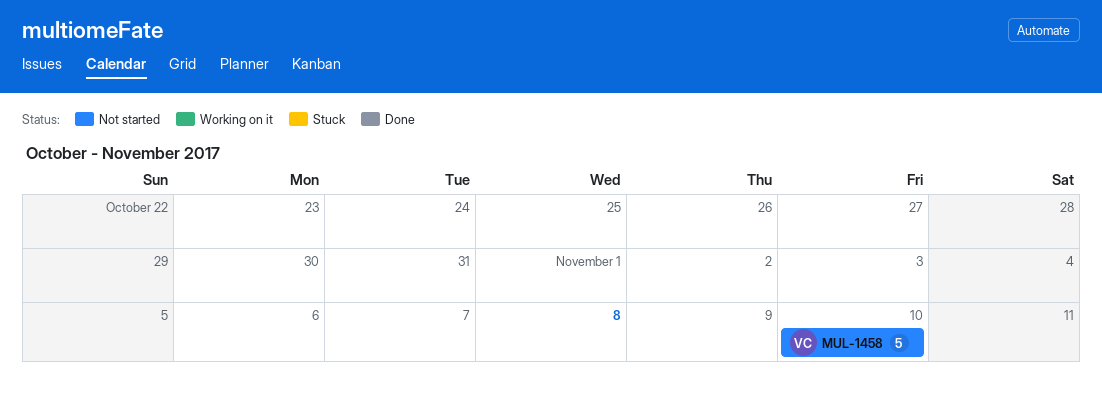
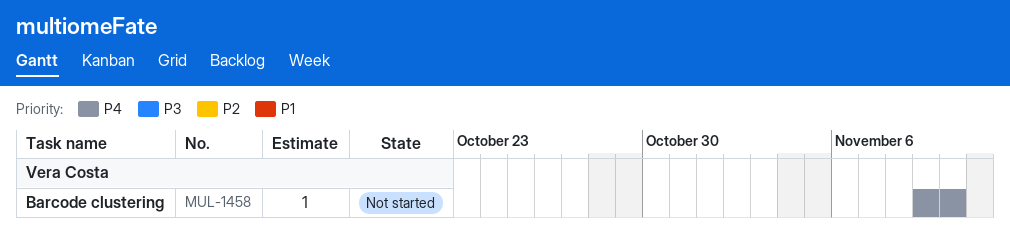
MUL-1458, estimate: 5 -> 1
MUL-1458, start: Nov 10 -> Nov 9

